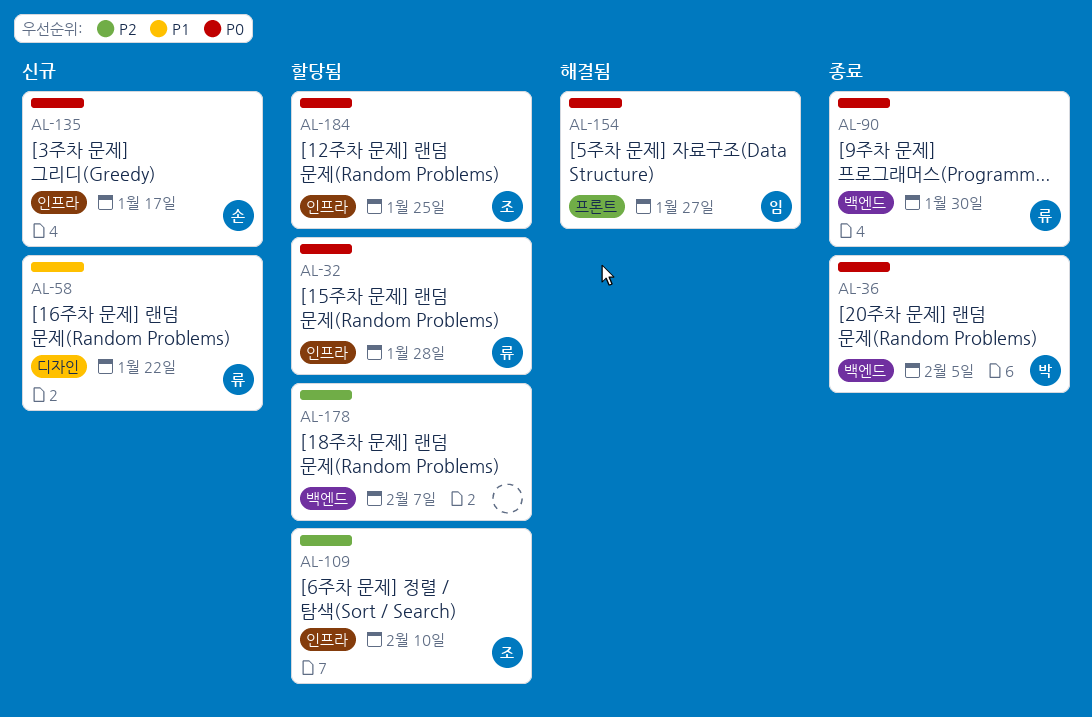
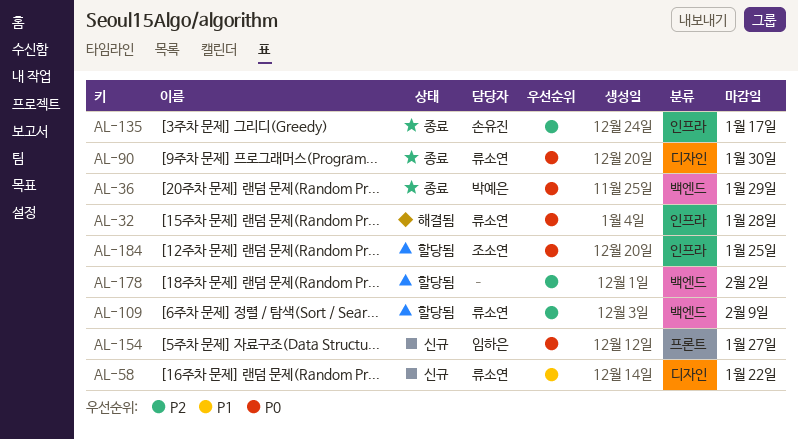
AL-32, status: 할당됨 -> 해결됨
AL-36, due: Feb 5 -> Jan 29
AL-90, label: 백엔드 -> 디자인
AL-109, owner: 조소연 -> 류소연
AL-109, label: 인프라 -> 백엔드
AL-109, due: Feb 10 -> Feb 9
AL-135, status: 신규 -> 종료
AL-135, priority: P0 -> P2
AL-154, status: 해결됨 -> 신규
AL-178, due: Feb 7 -> Feb 2

